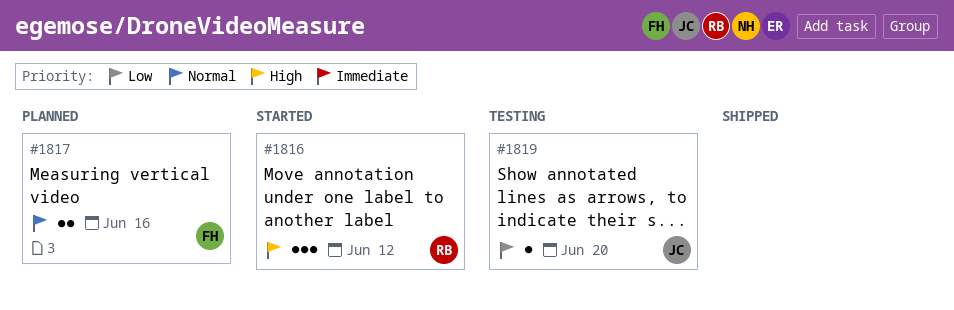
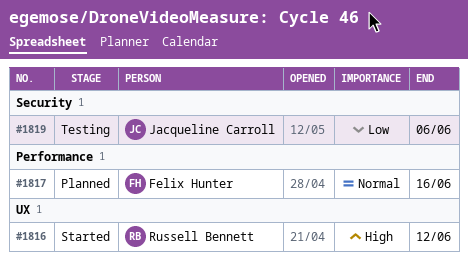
#1819, due: Jun 20 -> Jun 6

